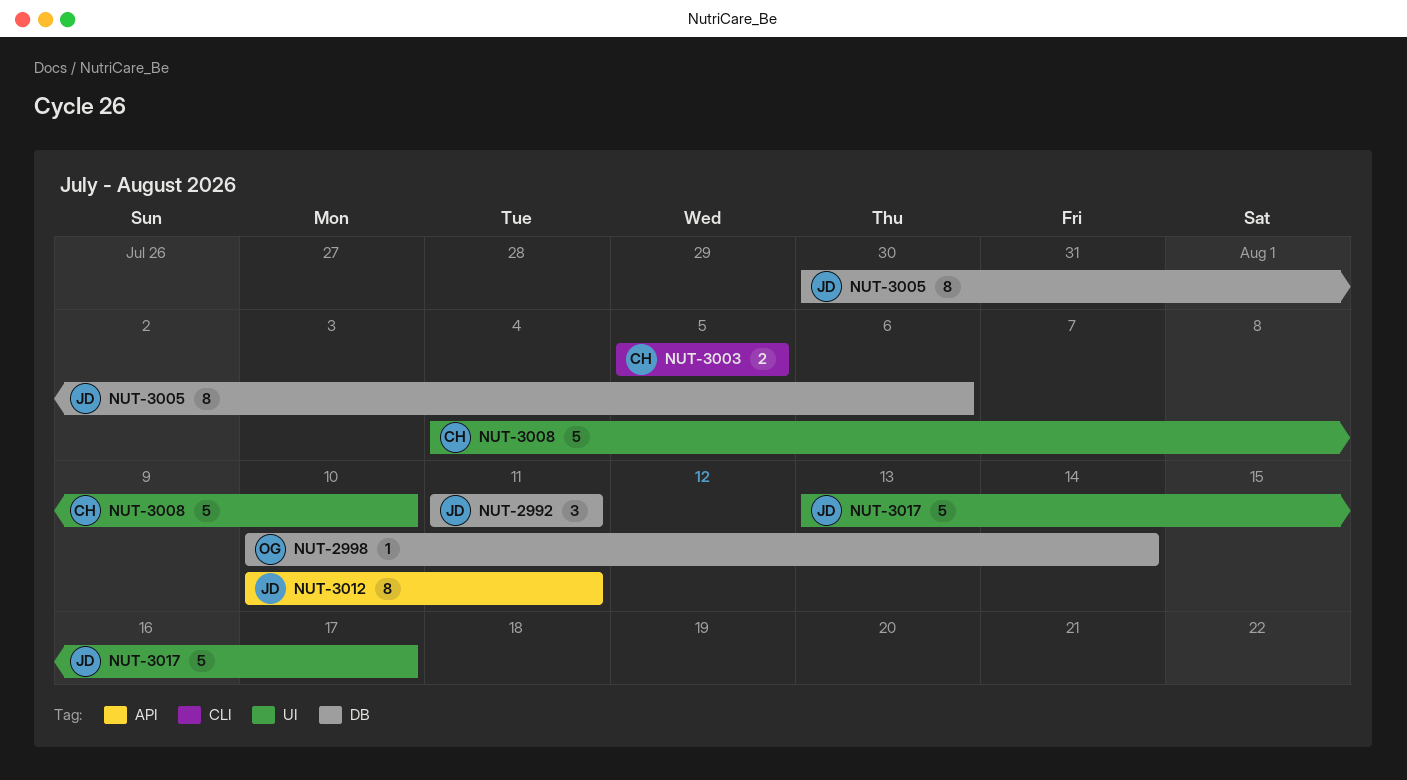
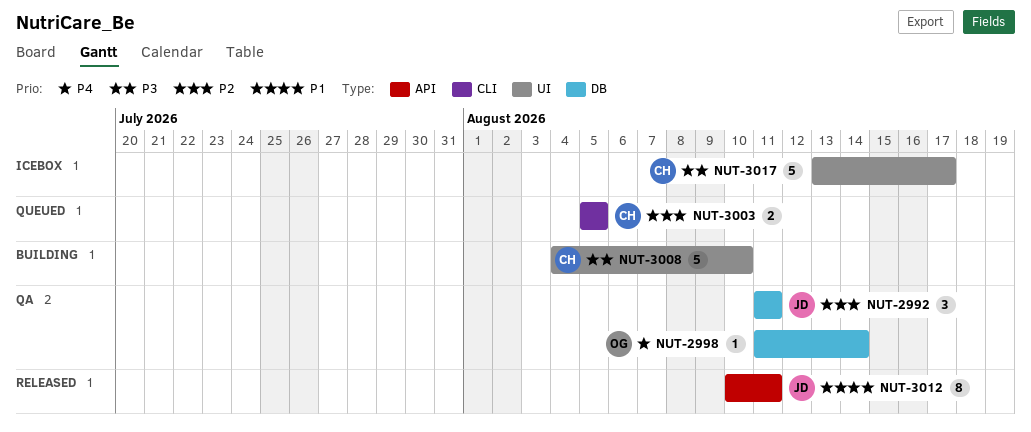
NUT-2998, start: Aug 10 -> Aug 11
NUT-3005: present -> none
NUT-3017, owner: JD -> CH

